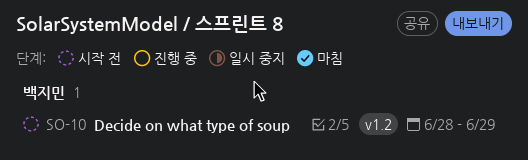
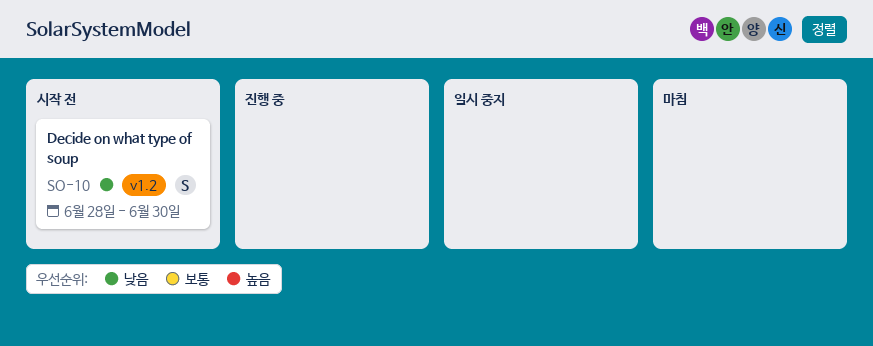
SO-10, due: Jun 29 -> Jun 30

